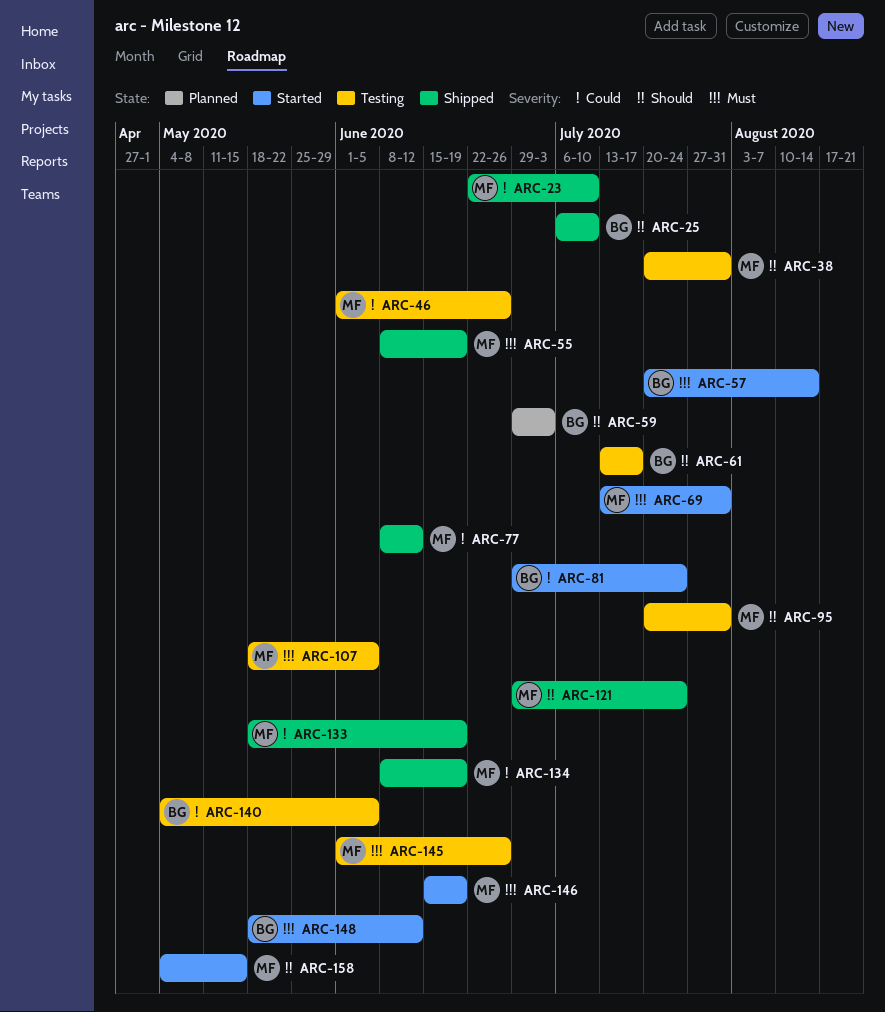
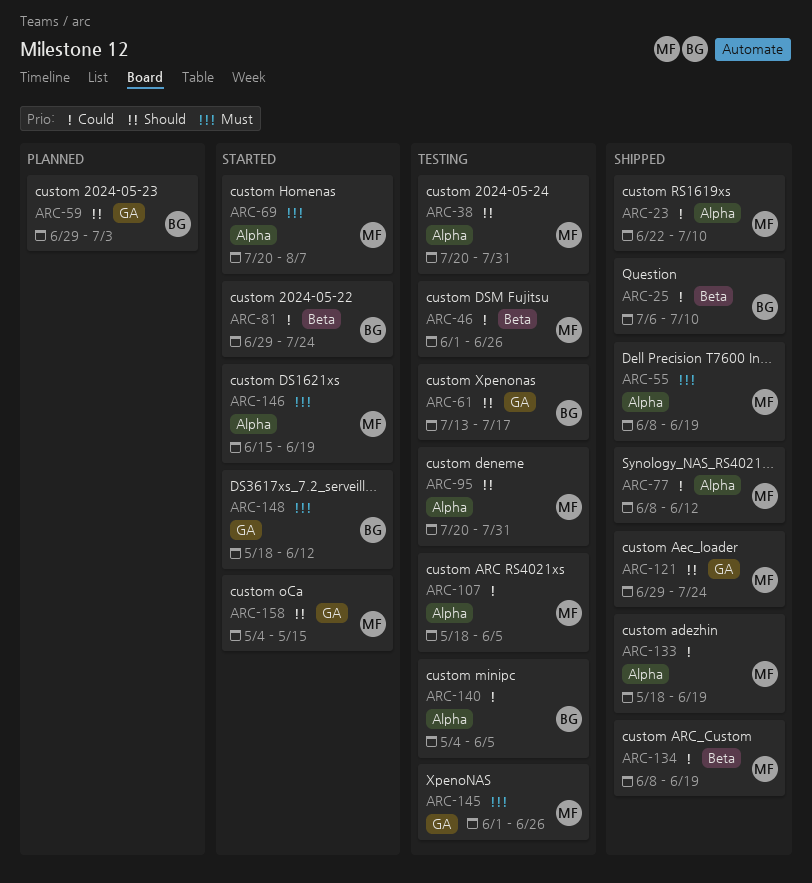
ARC-25, priority: Should -> Could
ARC-57: present -> none
ARC-69, start: Jul 13 -> Jul 20
ARC-69, due: Jul 31 -> Aug 7
ARC-107, priority: Must -> Could

